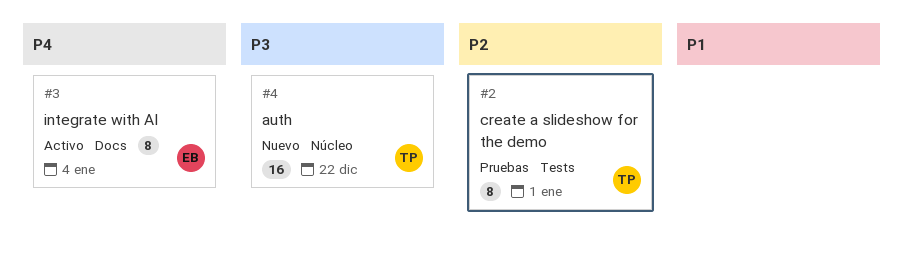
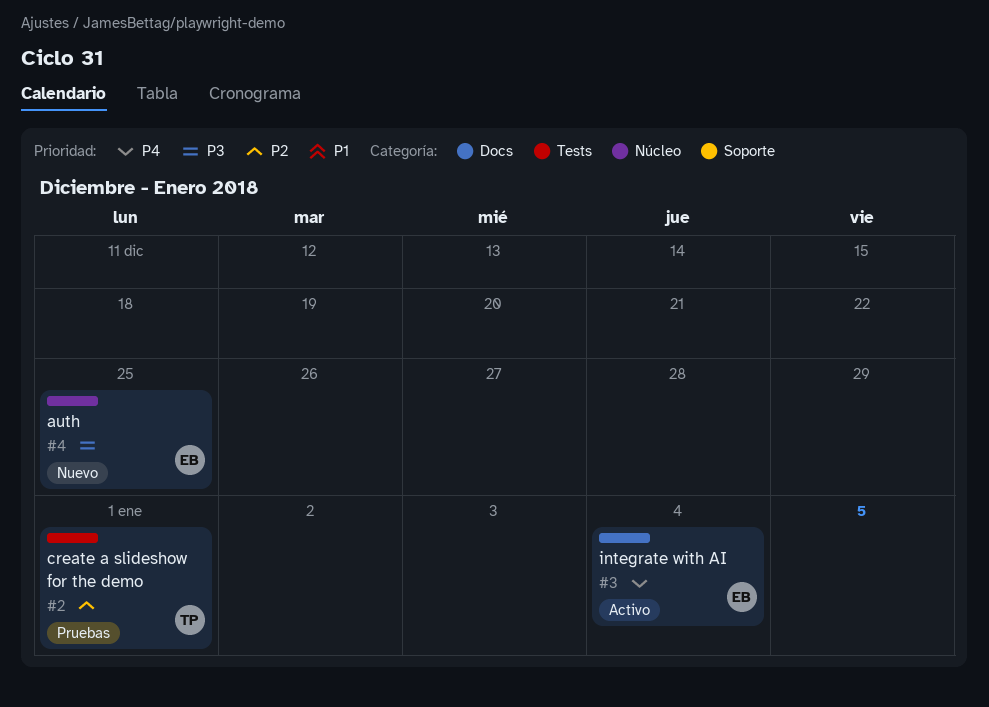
#4, owner: TP -> EB
#4, due: Dec 22 -> Dec 25

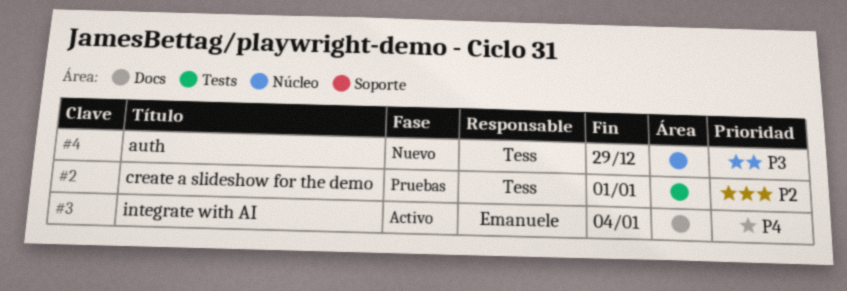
#4, owner: Emanuele -> Tess
#4, due: Dec 25 -> Dec 29

